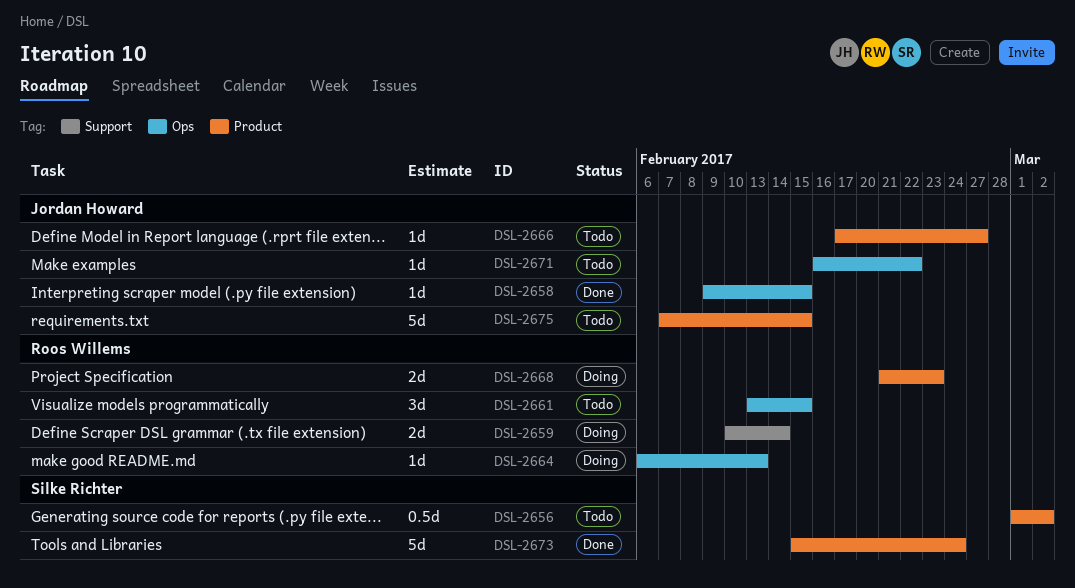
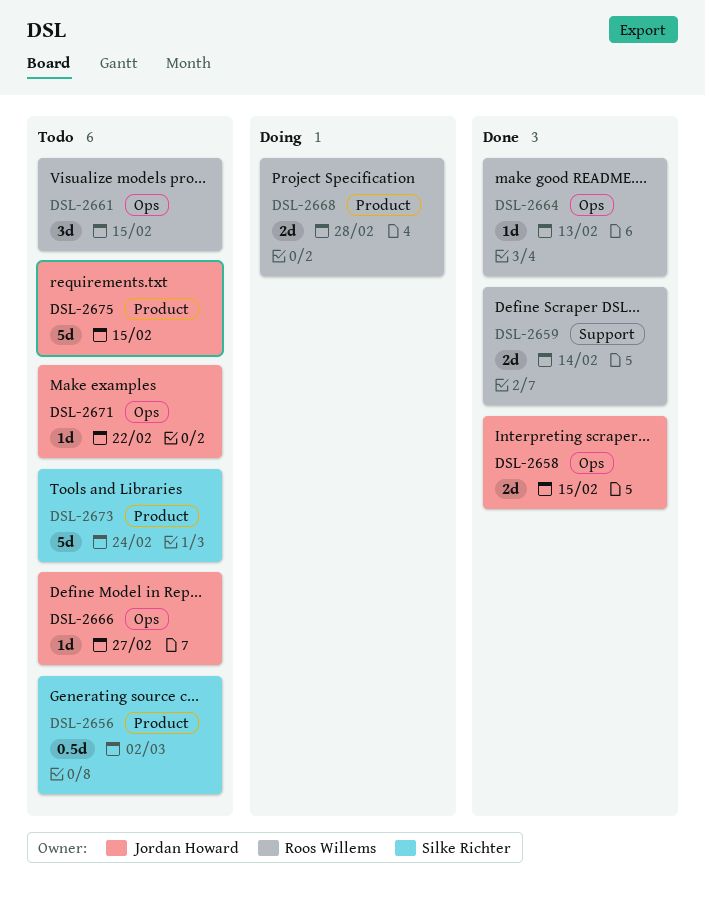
DSL-2658, estimate: 1d -> 2d
DSL-2659, status: Doing -> Done
DSL-2664, status: Doing -> Done
DSL-2666, label: Product -> Ops
DSL-2668, due: Feb 23 -> Feb 28
DSL-2673, status: Done -> Todo

